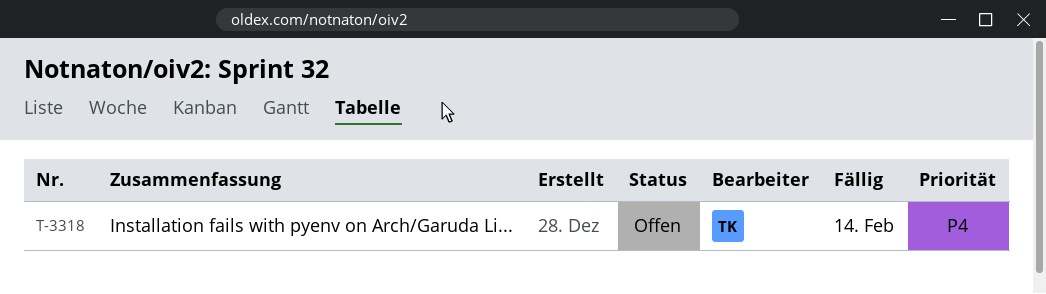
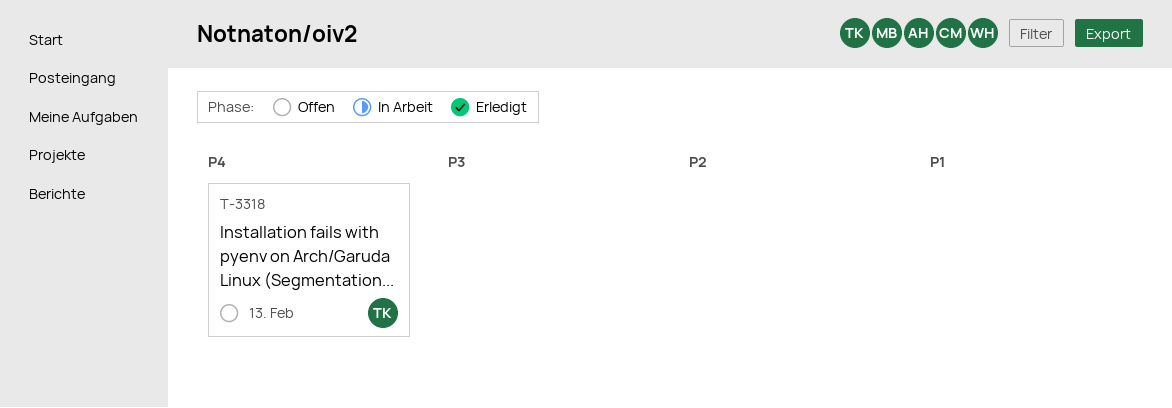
T-3318, due: Feb 14 -> Feb 13

